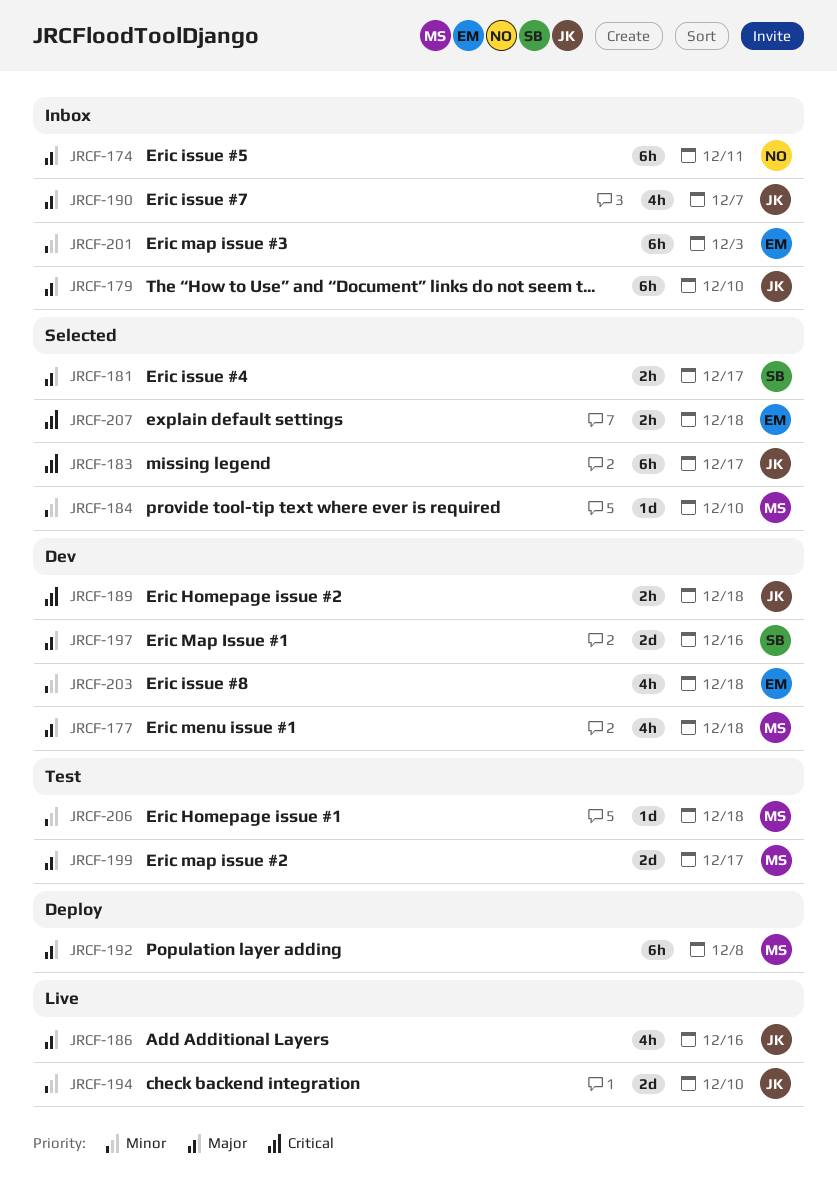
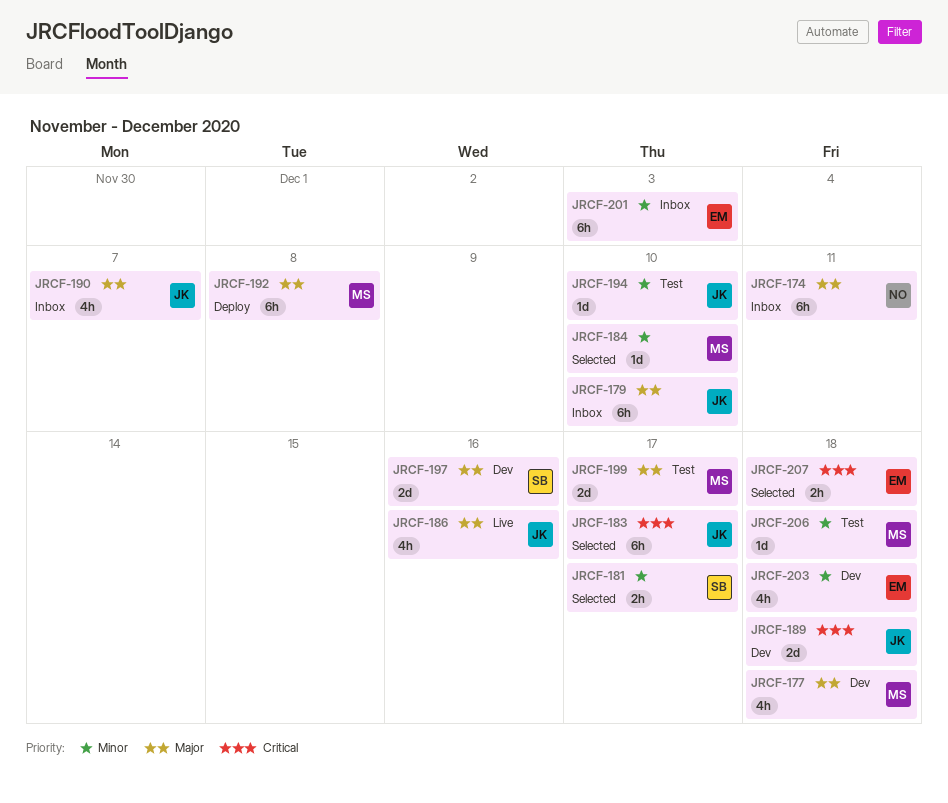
JRCF-181, priority: Major -> Minor
JRCF-189, estimate: 2h -> 2d
JRCF-194, status: Live -> Test
JRCF-194, estimate: 2d -> 1d

